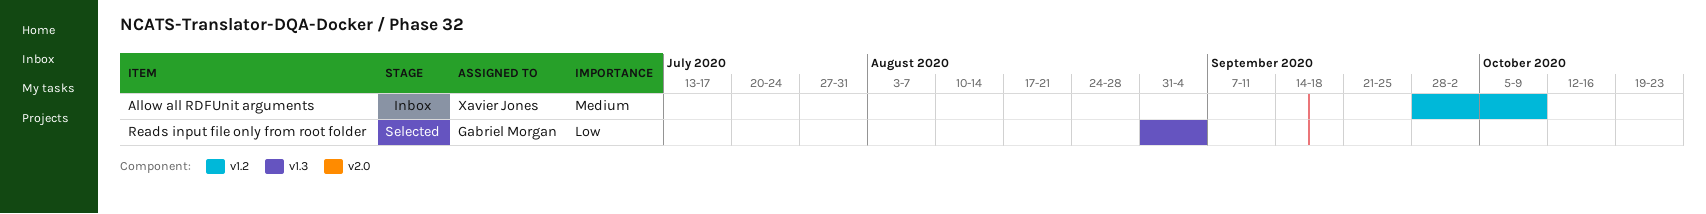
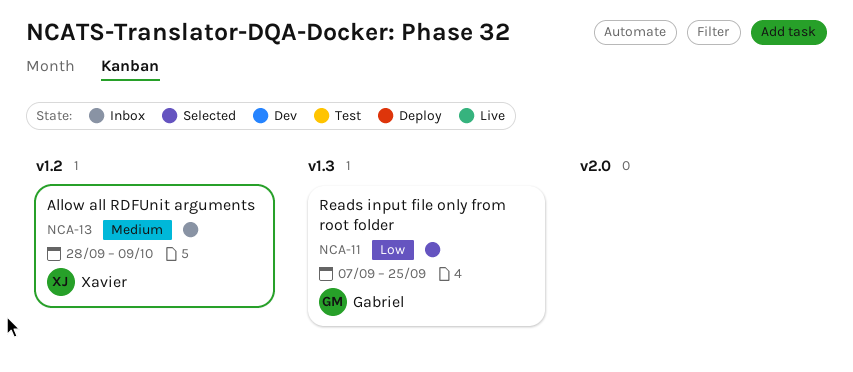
Reads input file only from root folder, start: Aug 31 -> Sep 7
Reads input file only from root folder, due: Sep 4 -> Sep 25

